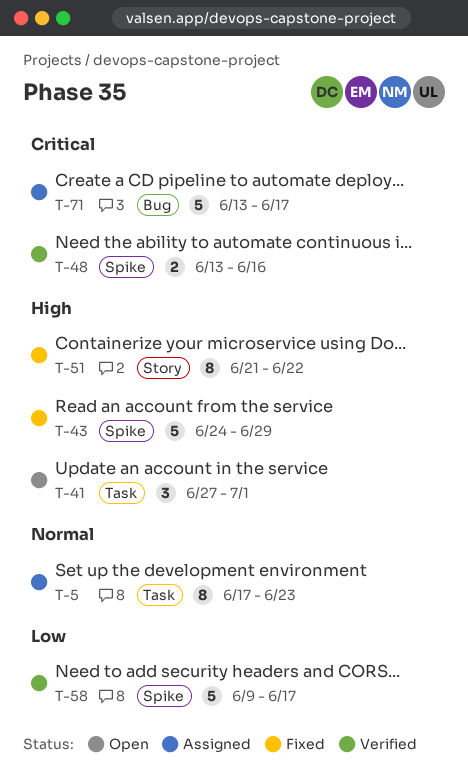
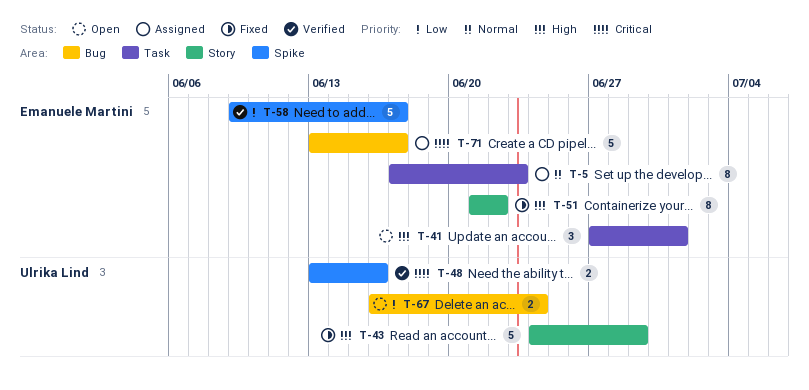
T-43, label: Spike -> Story
T-67: none -> present

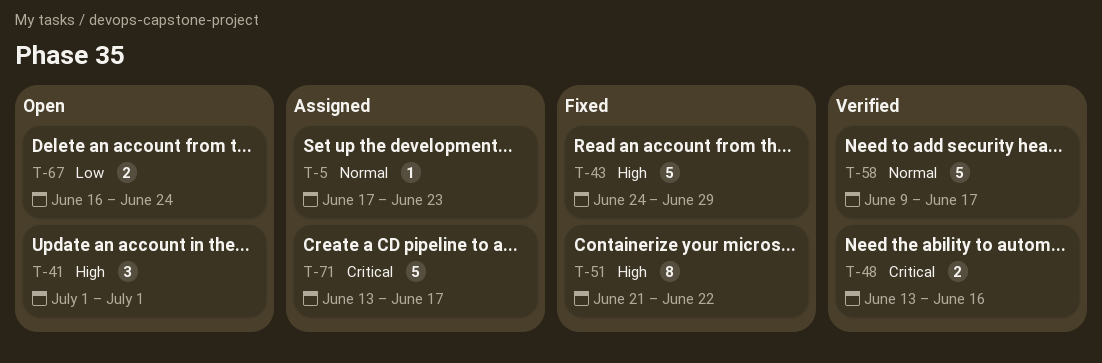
T-5, estimate: 8 -> 1
T-41, start: Jun 27 -> Jul 1
T-58, priority: Low -> Normal

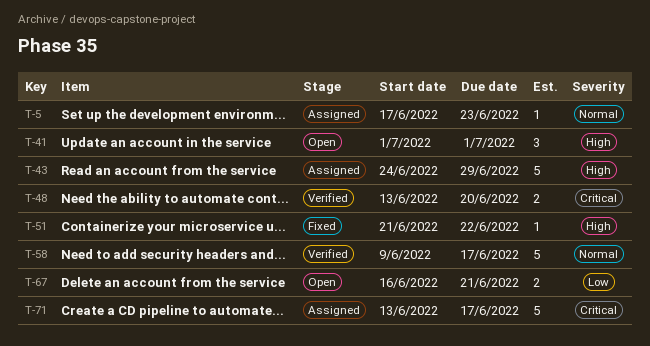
T-43, status: Fixed -> Assigned
T-48, due: Jun 16 -> Jun 20
T-51, estimate: 8 -> 1
T-67, due: Jun 24 -> Jun 21

